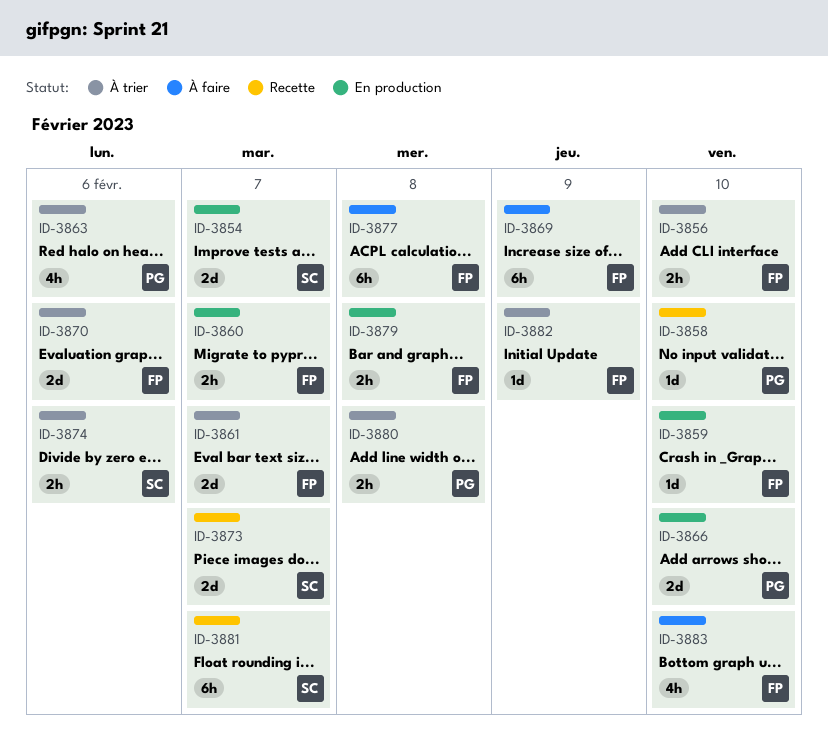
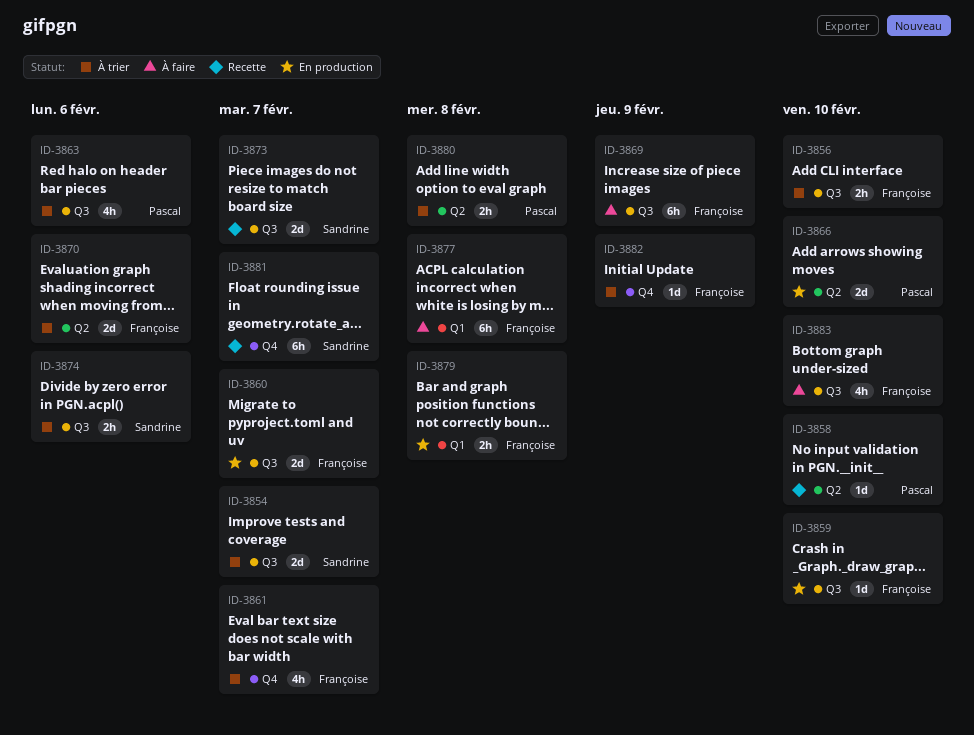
ID-3854, status: En production -> À trier
ID-3860, estimate: 2h -> 2d
ID-3861, estimate: 2d -> 4h

